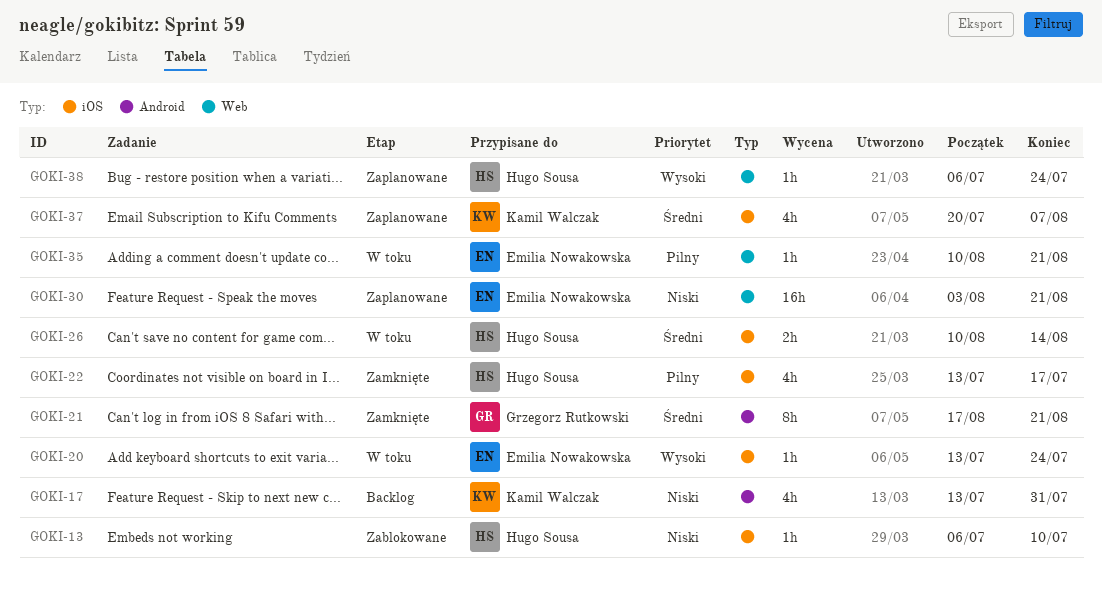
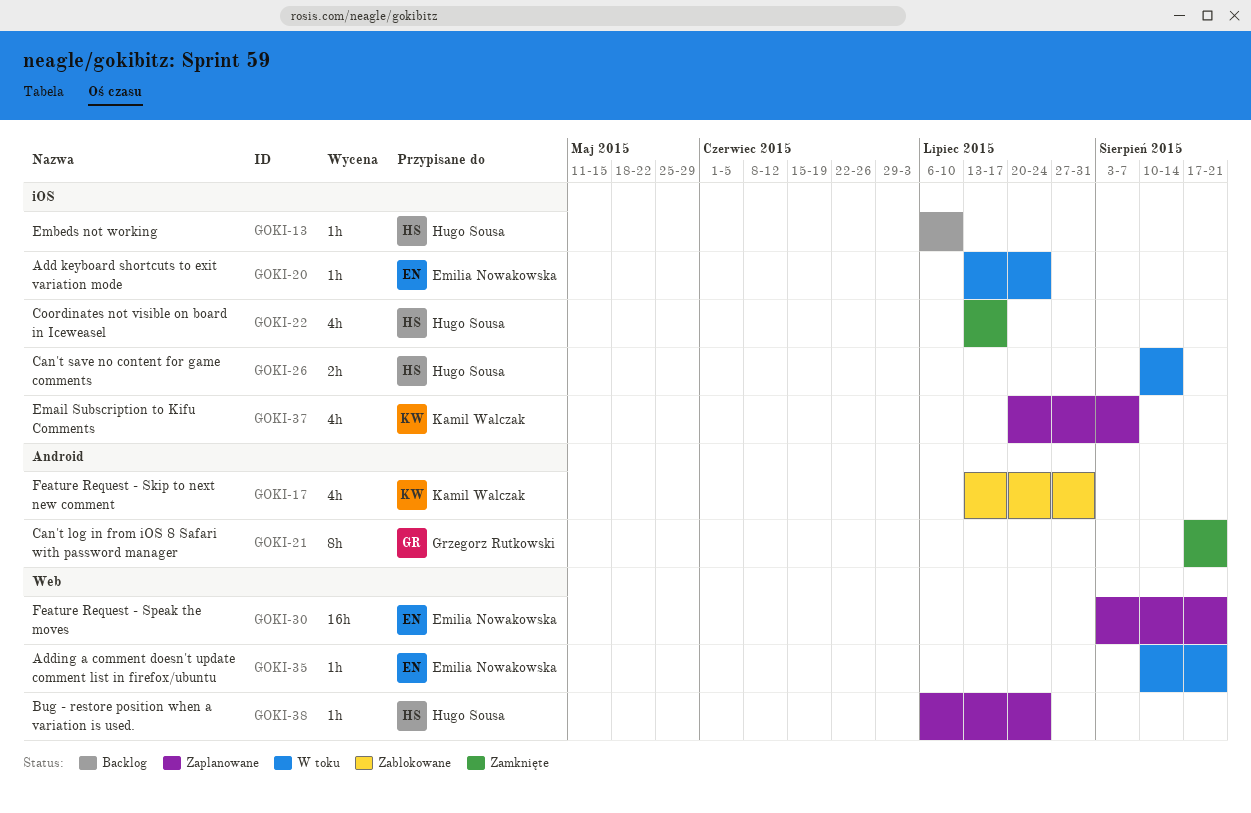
GOKI-13, status: Zablokowane -> Backlog
GOKI-17, status: Backlog -> Zablokowane

